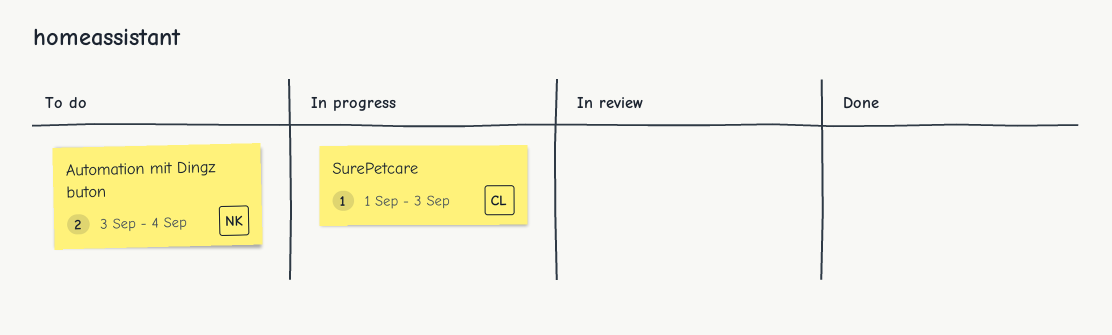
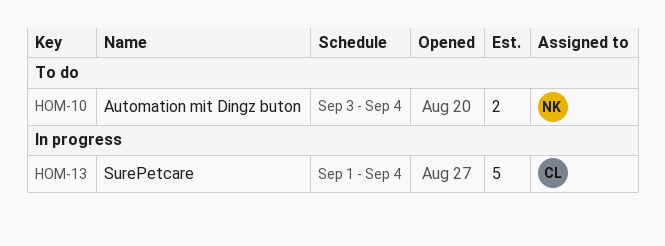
SurePetcare, estimate: 1 -> 5
SurePetcare, due: Sep 3 -> Sep 4

